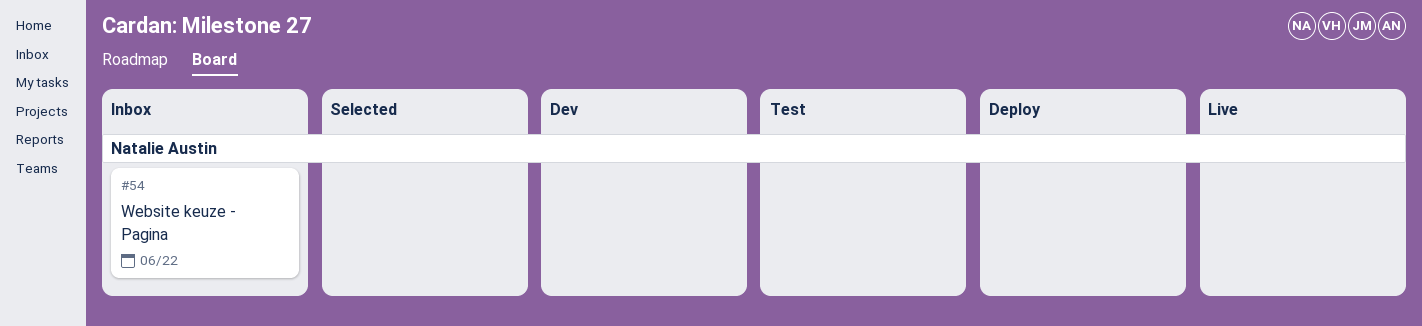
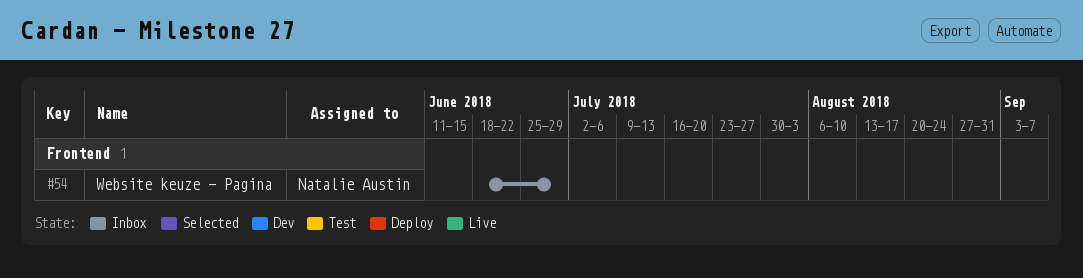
#54, due: Jun 22 -> Jun 29

